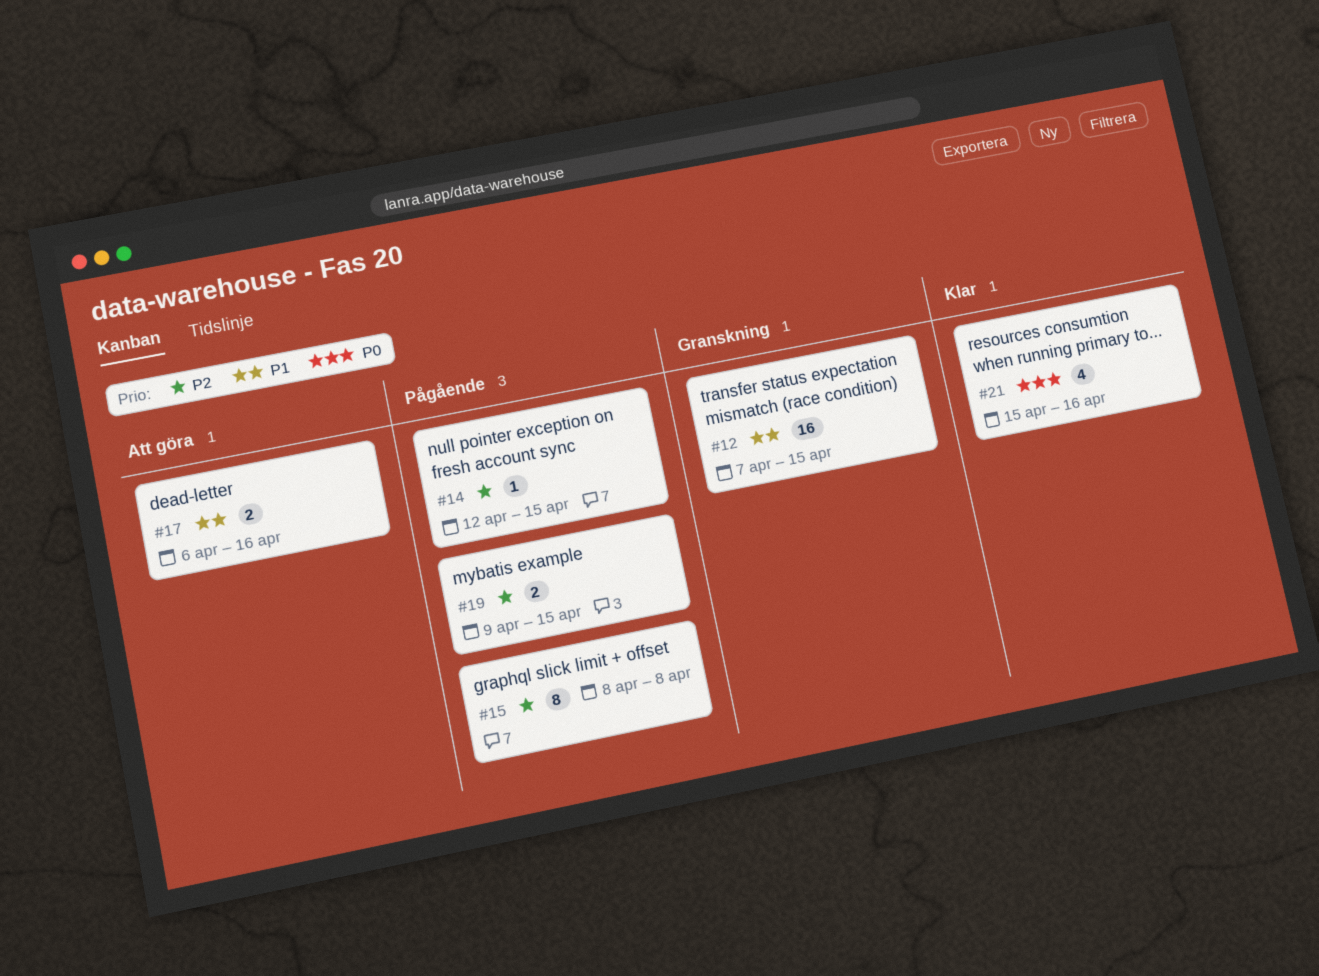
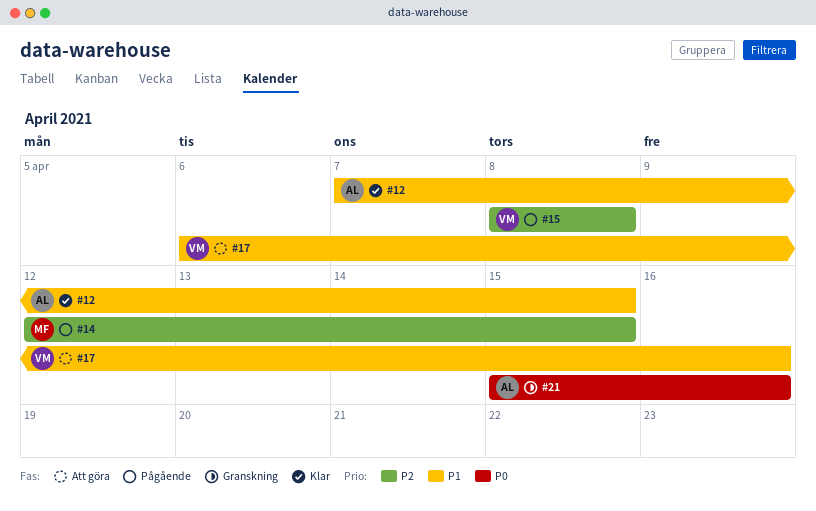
#12, status: Granskning -> Klar
#19: present -> none
#21, status: Klar -> Granskning

